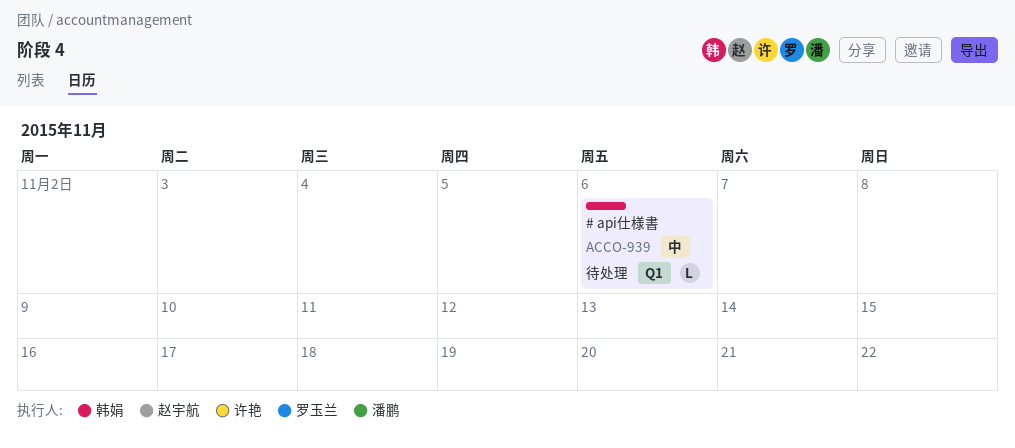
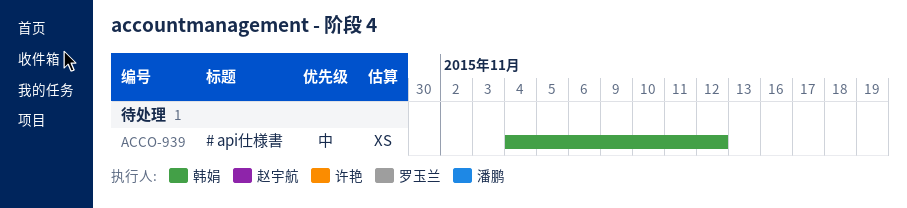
ACCO-939, estimate: L -> XS
ACCO-939, due: Nov 6 -> Nov 12

